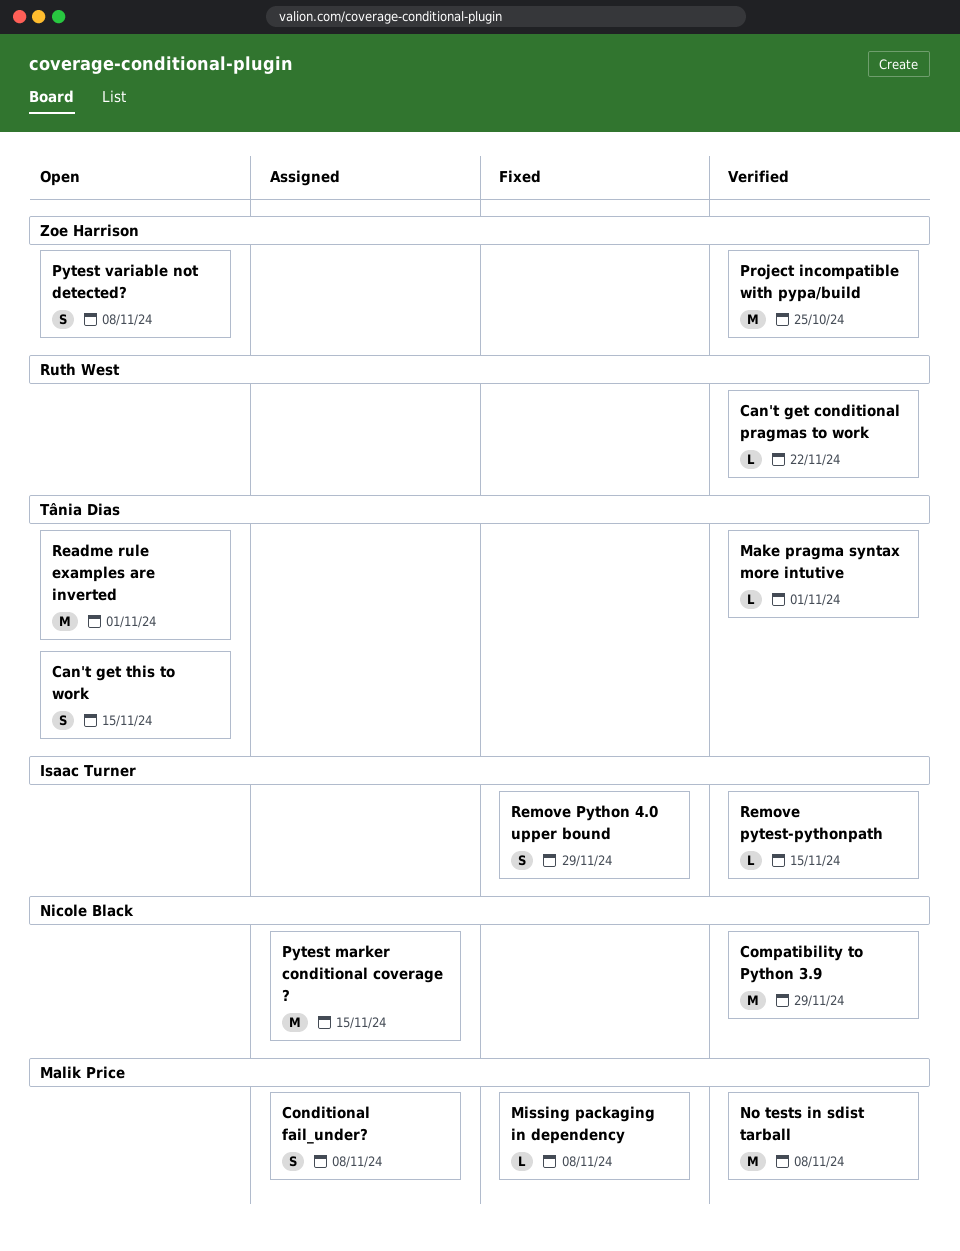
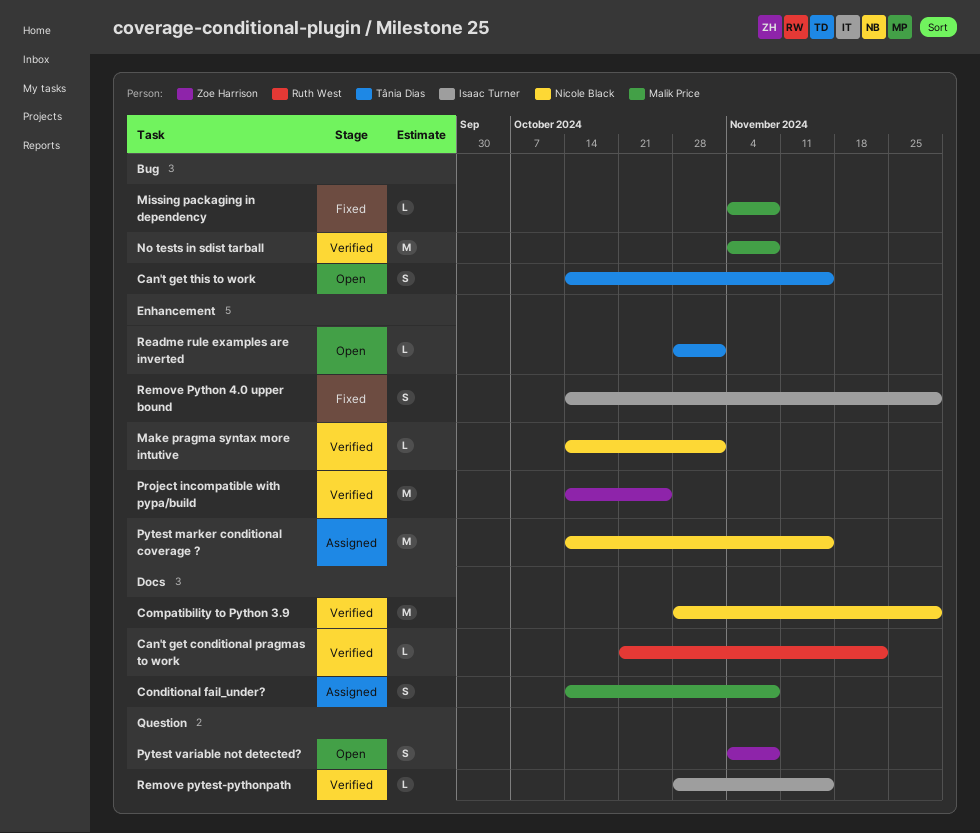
Make pragma syntax more intutive, owner: Tânia Dias -> Nicole Black
Readme rule examples are inverted, estimate: M -> L

